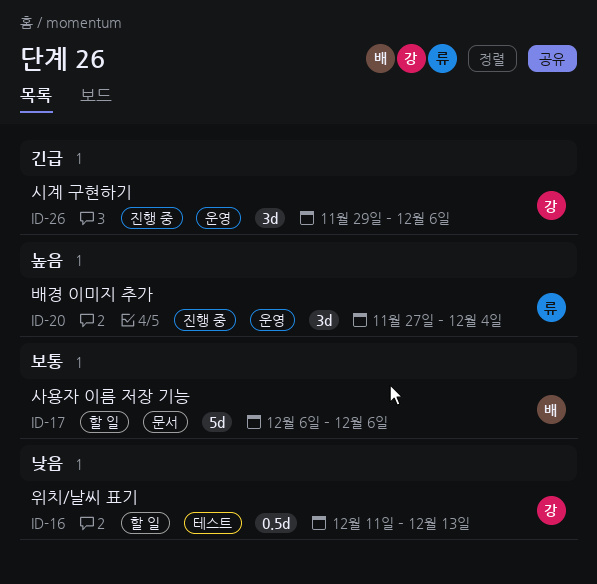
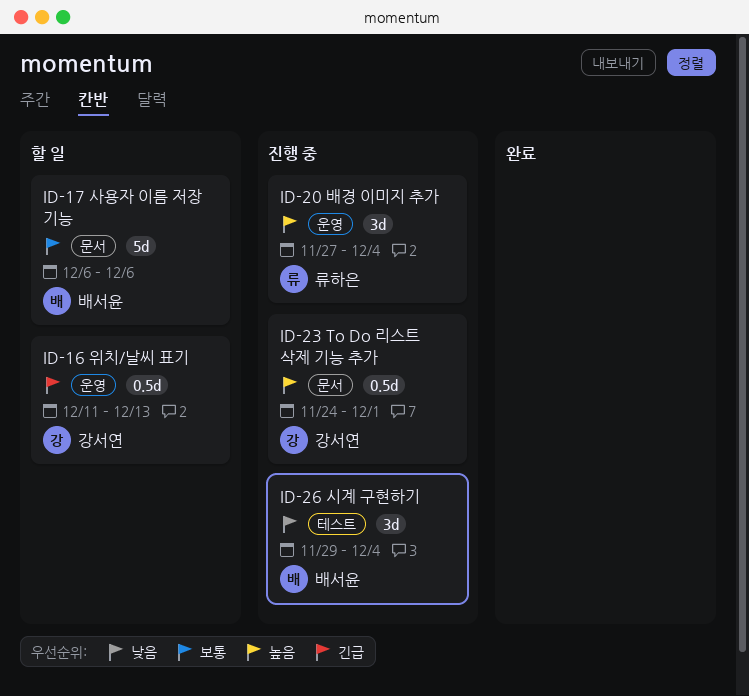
ID-16, priority: 낮음 -> 긴급
ID-16, label: 테스트 -> 운영
ID-23: none -> present
ID-26, owner: 강서연 -> 배서윤
ID-26, priority: 긴급 -> 낮음
ID-26, label: 운영 -> 테스트
ID-26, due: Dec 6 -> Dec 4

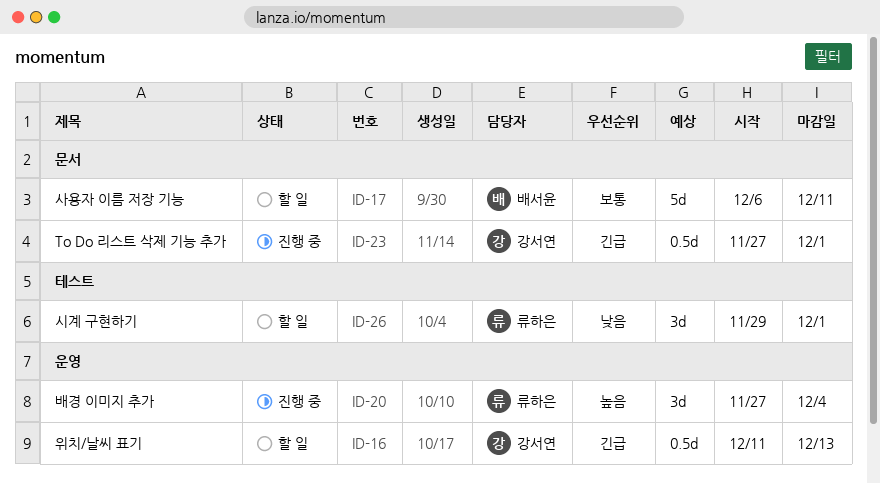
ID-17, due: Dec 6 -> Dec 11
ID-23, priority: 높음 -> 긴급
ID-23, start: Nov 24 -> Nov 27
ID-26, status: 진행 중 -> 할 일
ID-26, owner: 배서윤 -> 류하은
ID-26, due: Dec 4 -> Dec 1

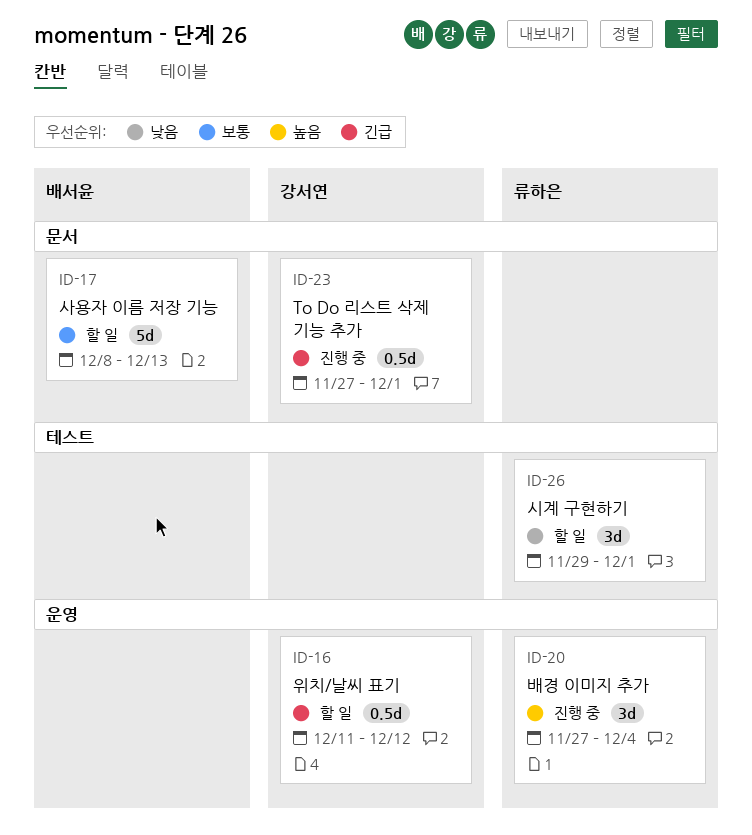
ID-16, due: Dec 13 -> Dec 12
ID-17, start: Dec 6 -> Dec 8
ID-17, due: Dec 11 -> Dec 13

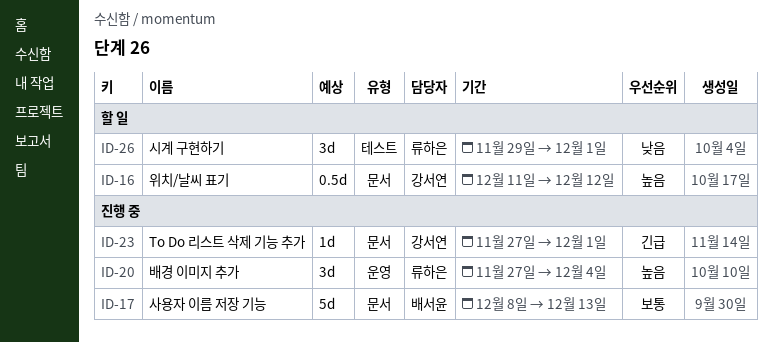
ID-16, priority: 긴급 -> 높음
ID-16, label: 운영 -> 문서
ID-17, status: 할 일 -> 진행 중
ID-23, estimate: 0.5d -> 1d

